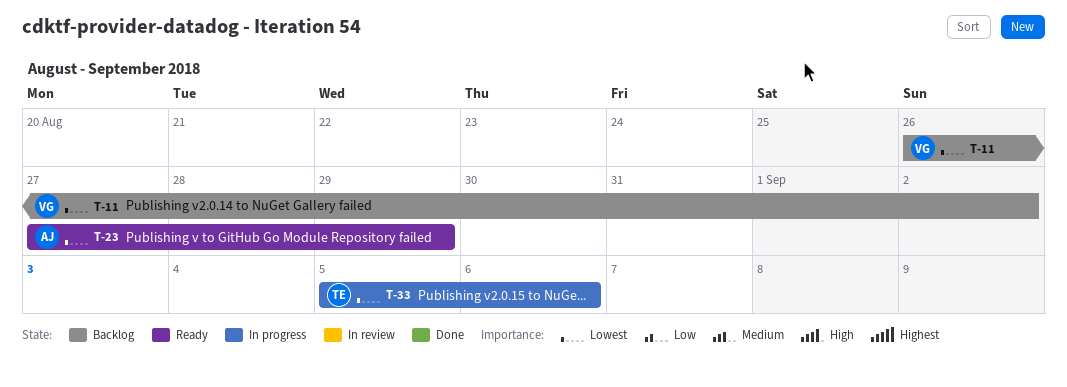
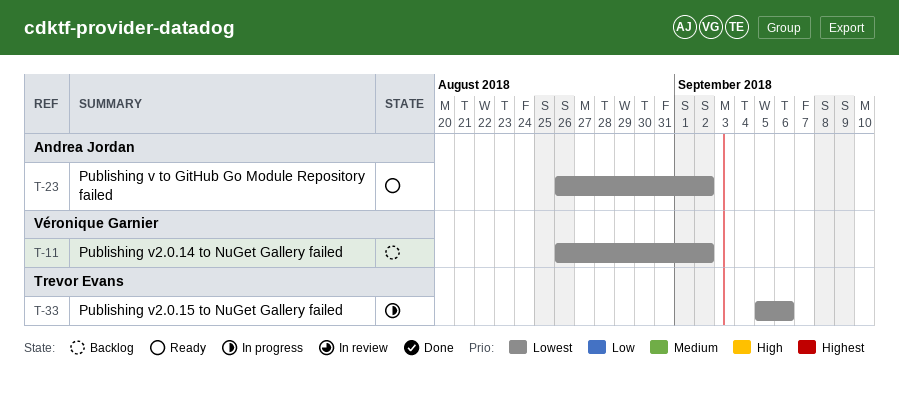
T-23, start: Aug 27 -> Aug 26
T-23, due: Aug 29 -> Sep 2

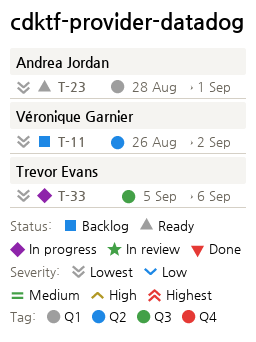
T-23, start: Aug 26 -> Aug 28
T-23, due: Sep 2 -> Sep 1

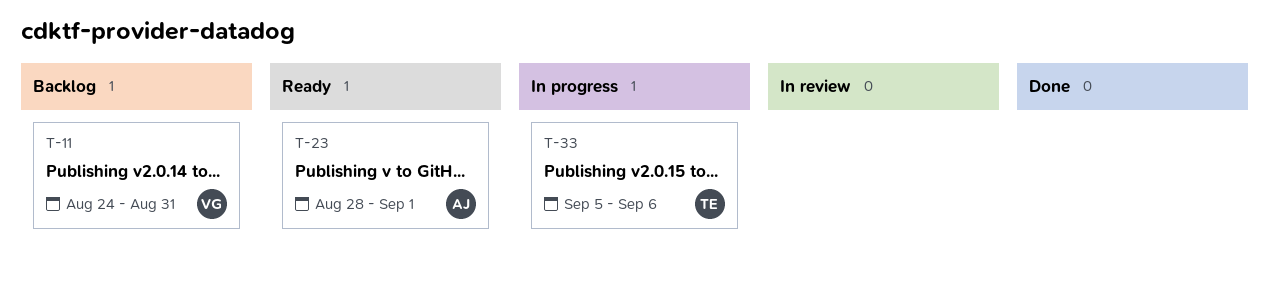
T-11, start: Aug 26 -> Aug 24
T-11, due: Sep 2 -> Aug 31

